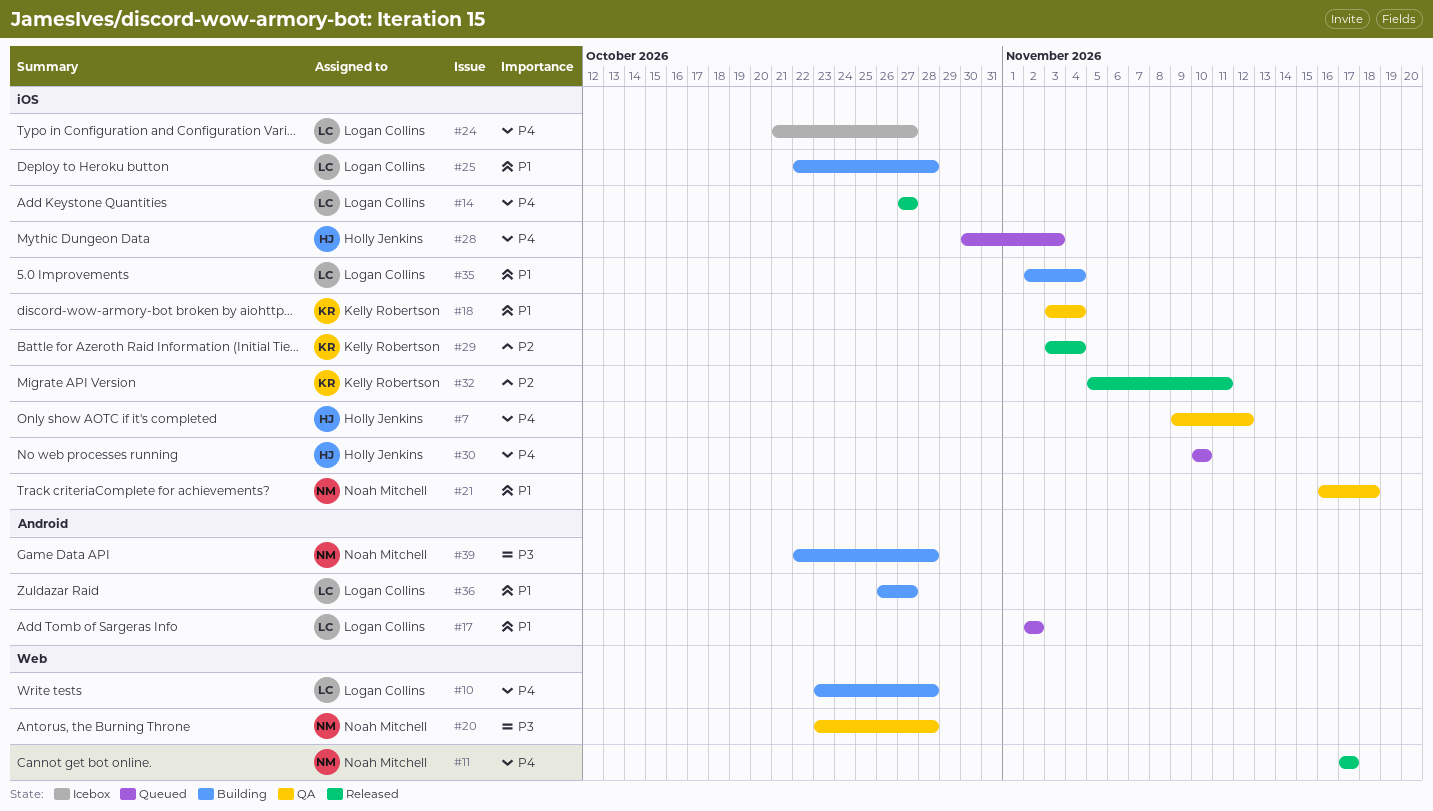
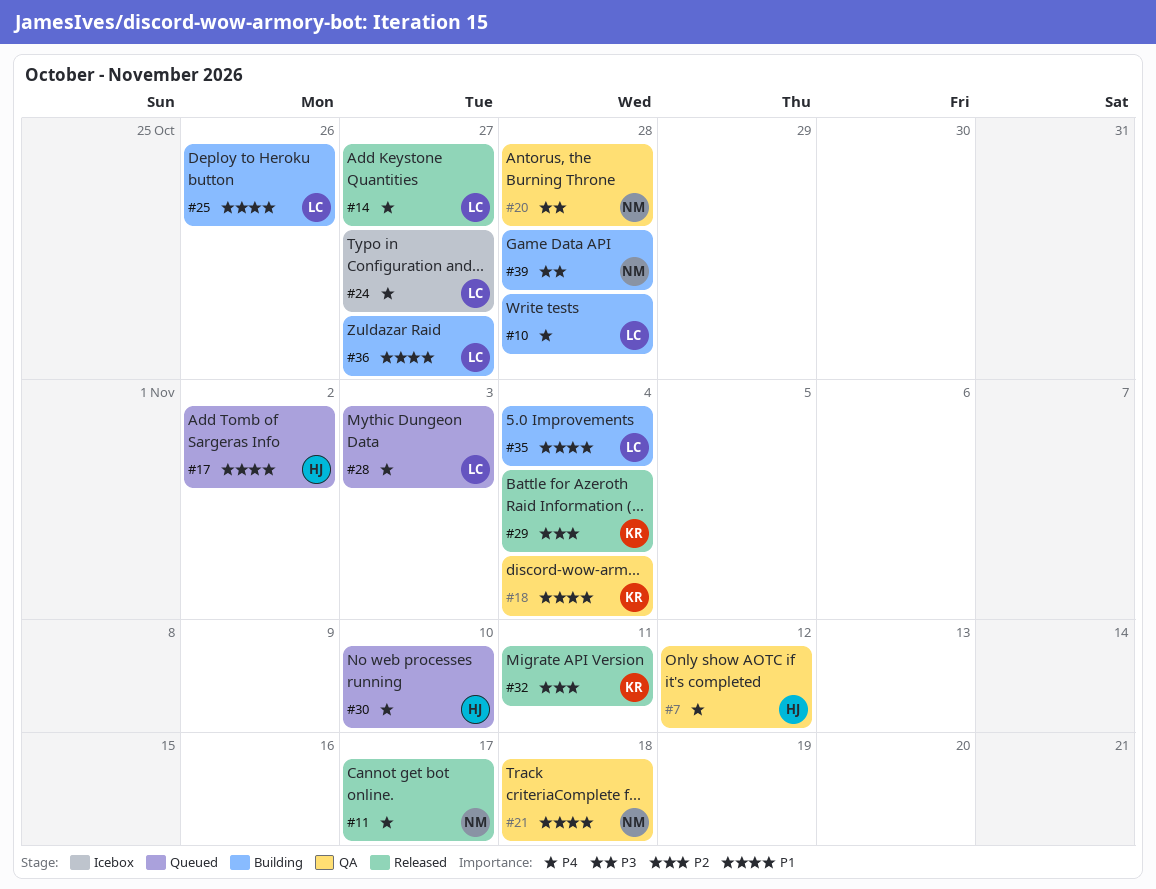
#17, owner: Logan Collins -> Holly Jenkins
#25, due: Oct 28 -> Oct 26
#28, owner: Holly Jenkins -> Logan Collins

